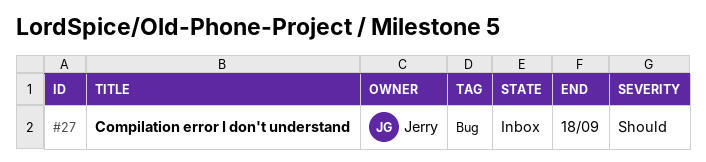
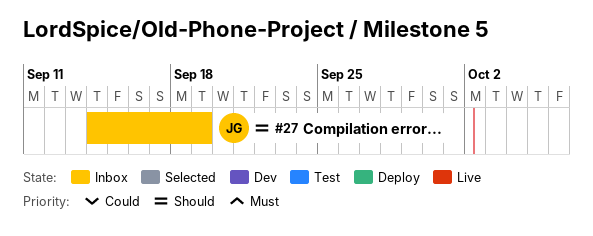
#27, due: Sep 18 -> Sep 19

